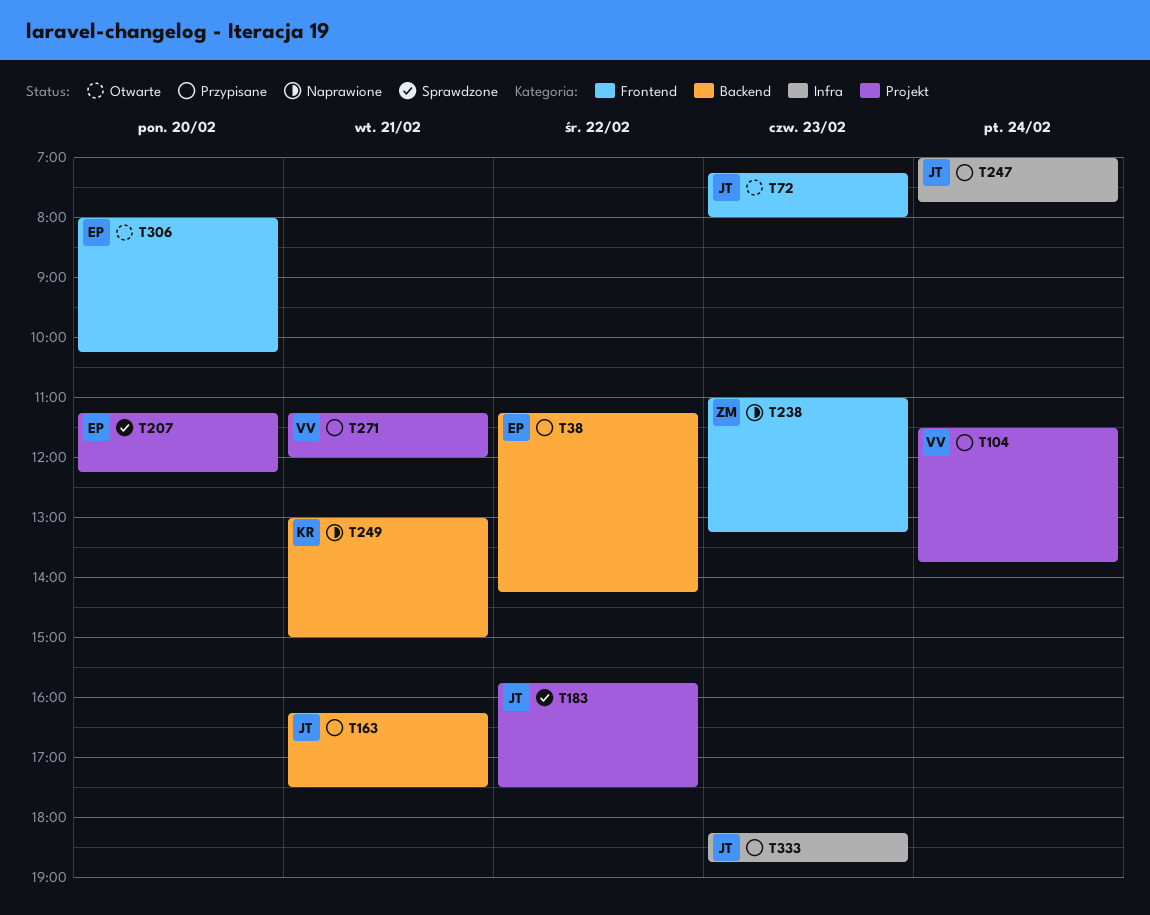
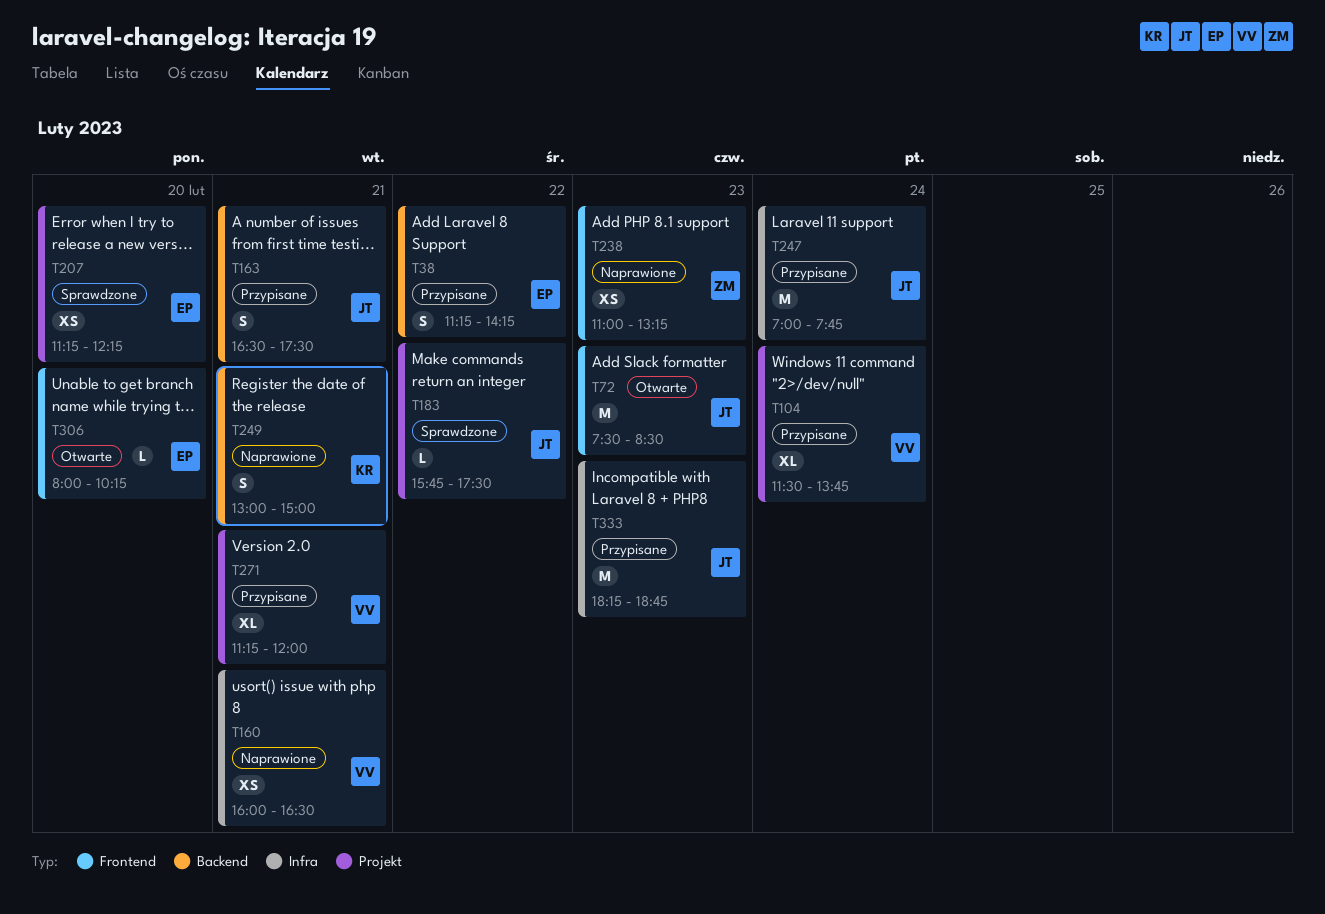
T72, begins: 07:15 -> 07:30
T72, ends: 08:00 -> 08:30
T160: none -> present
T163, begins: 16:15 -> 16:30

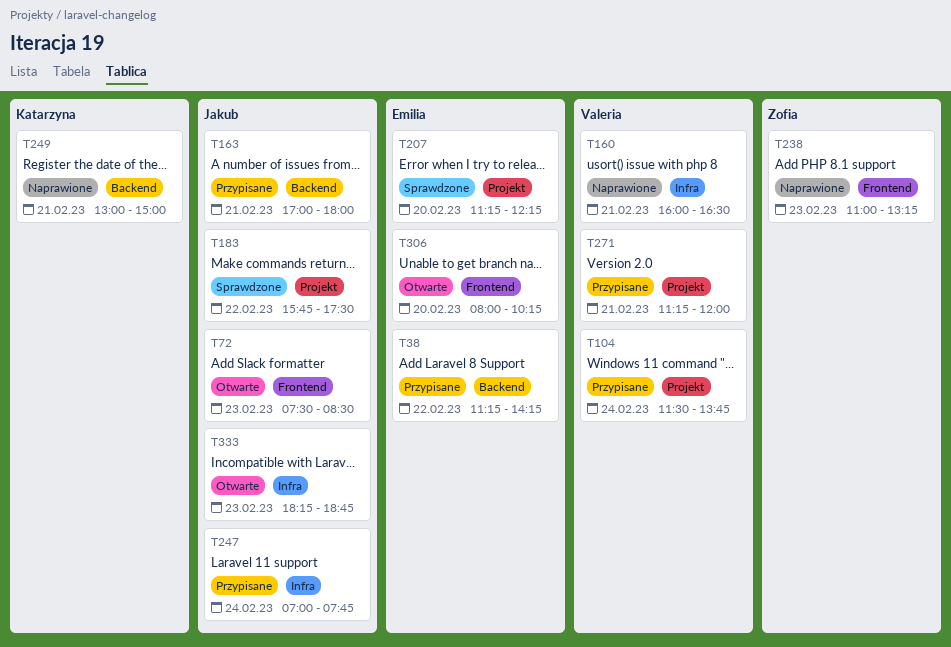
T163, begins: 16:30 -> 17:00
T163, ends: 17:30 -> 18:00
T333, status: Przypisane -> Otwarte

